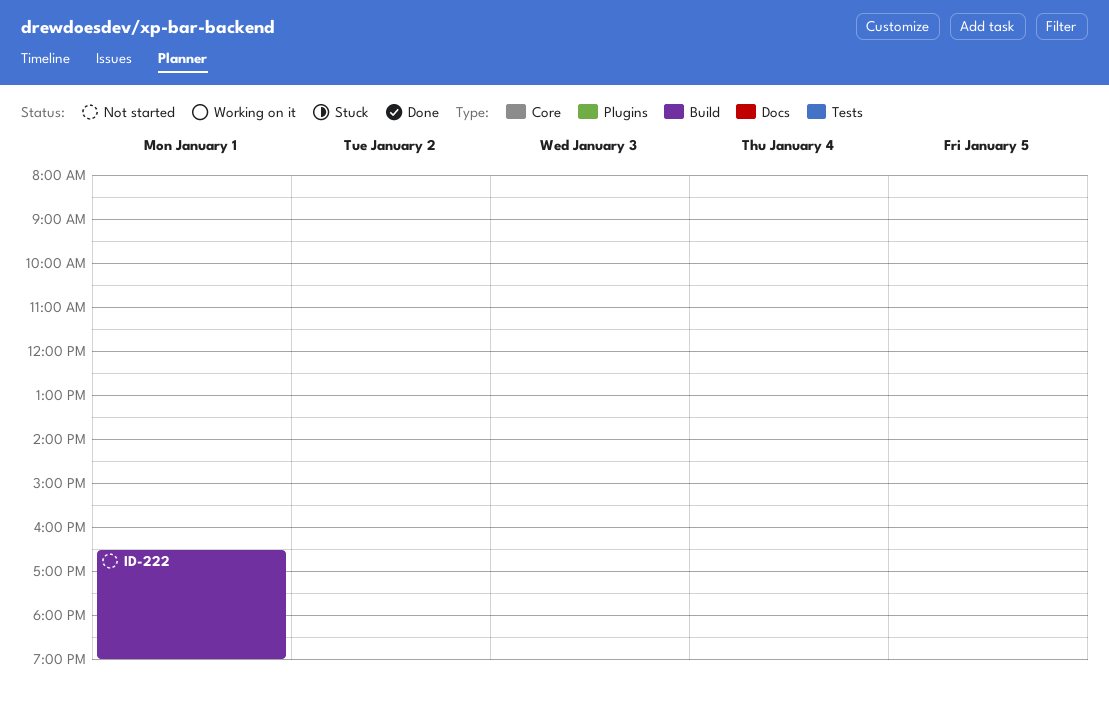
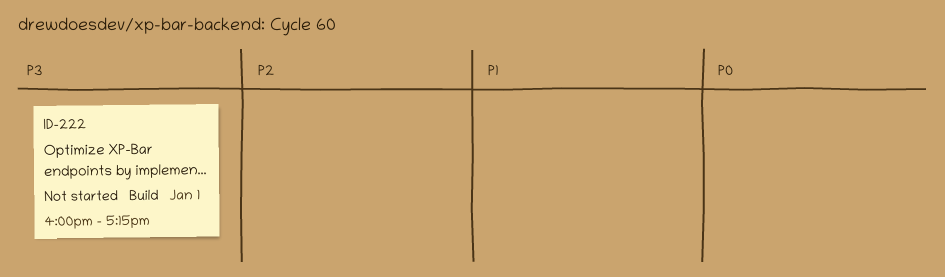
ID-222, begins: 16:30 -> 16:00
ID-222, ends: 19:00 -> 17:15

